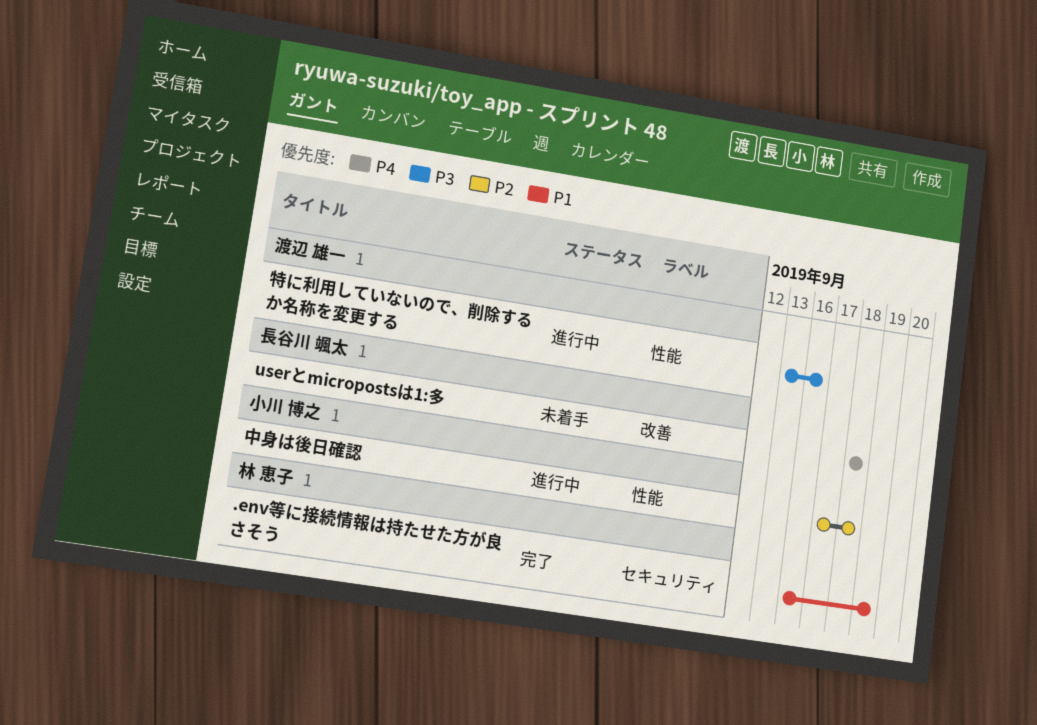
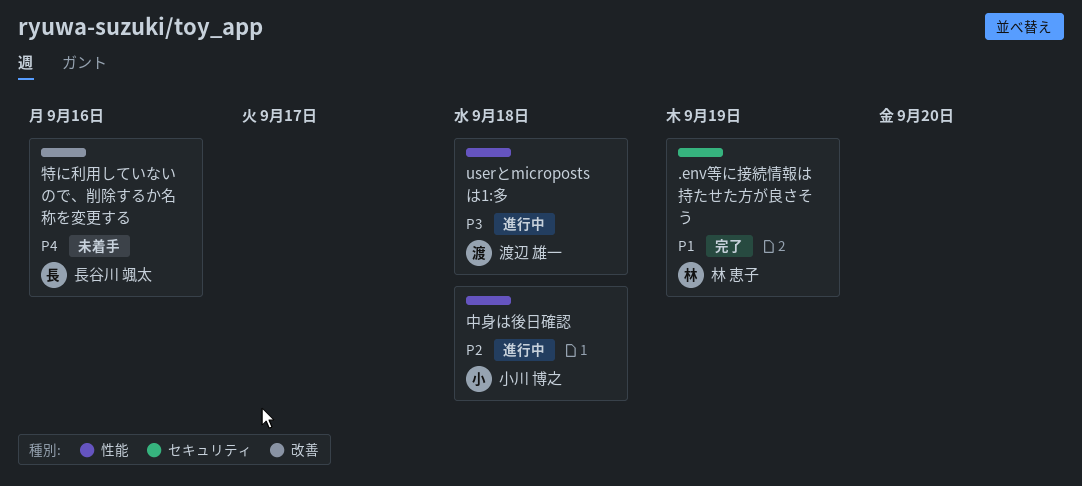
userとmicropostsは1:多, status: 未着手 -> 進行中
userとmicropostsは1:多, owner: 長谷川 颯太 -> 渡辺 雄一
userとmicropostsは1:多, priority: P4 -> P3
userとmicropostsは1:多, label: 改善 -> 性能
特に利用していないので、削除するか名称を変更する, status: 進行中 -> 未着手
特に利用していないので、削除するか名称を変更する, owner: 渡辺 雄一 -> 長谷川 颯太
特に利用していないので、削除するか名称を変更する, priority: P3 -> P4
特に利用していないので、削除するか名称を変更する, label: 性能 -> 改善

